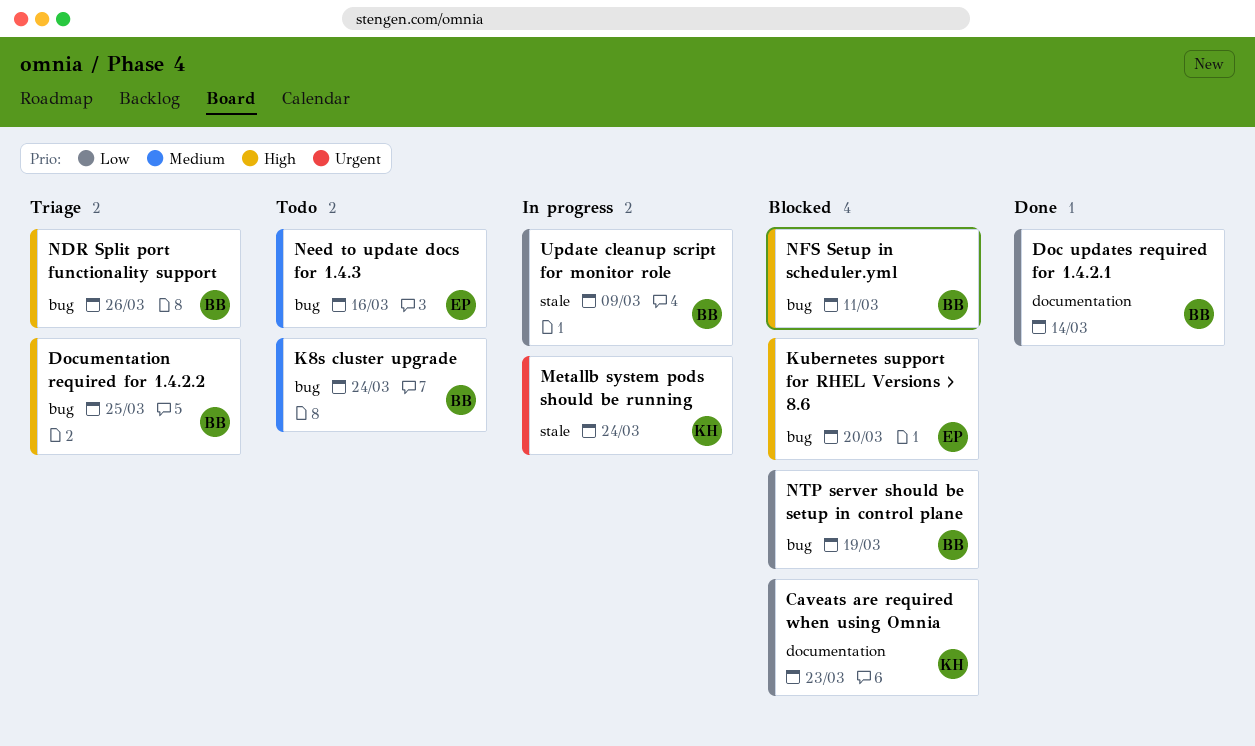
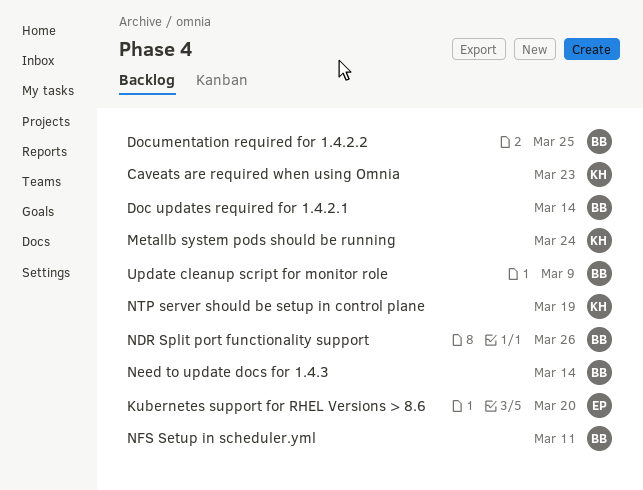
K8s cluster upgrade: present -> none
Need to update docs for 1.4.3, owner: EP -> BB
Need to update docs for 1.4.3, due: Mar 16 -> Mar 14
NTP server should be setup in control plane, owner: BB -> KH

